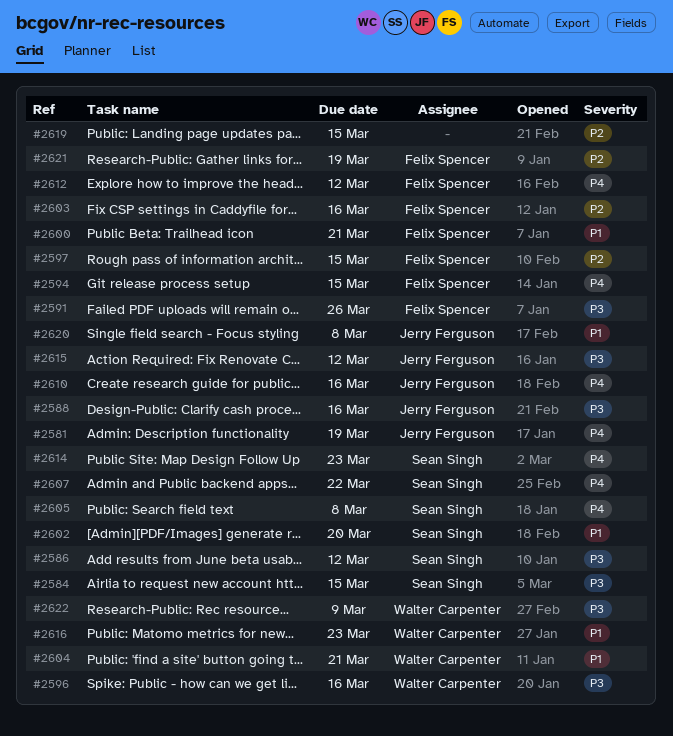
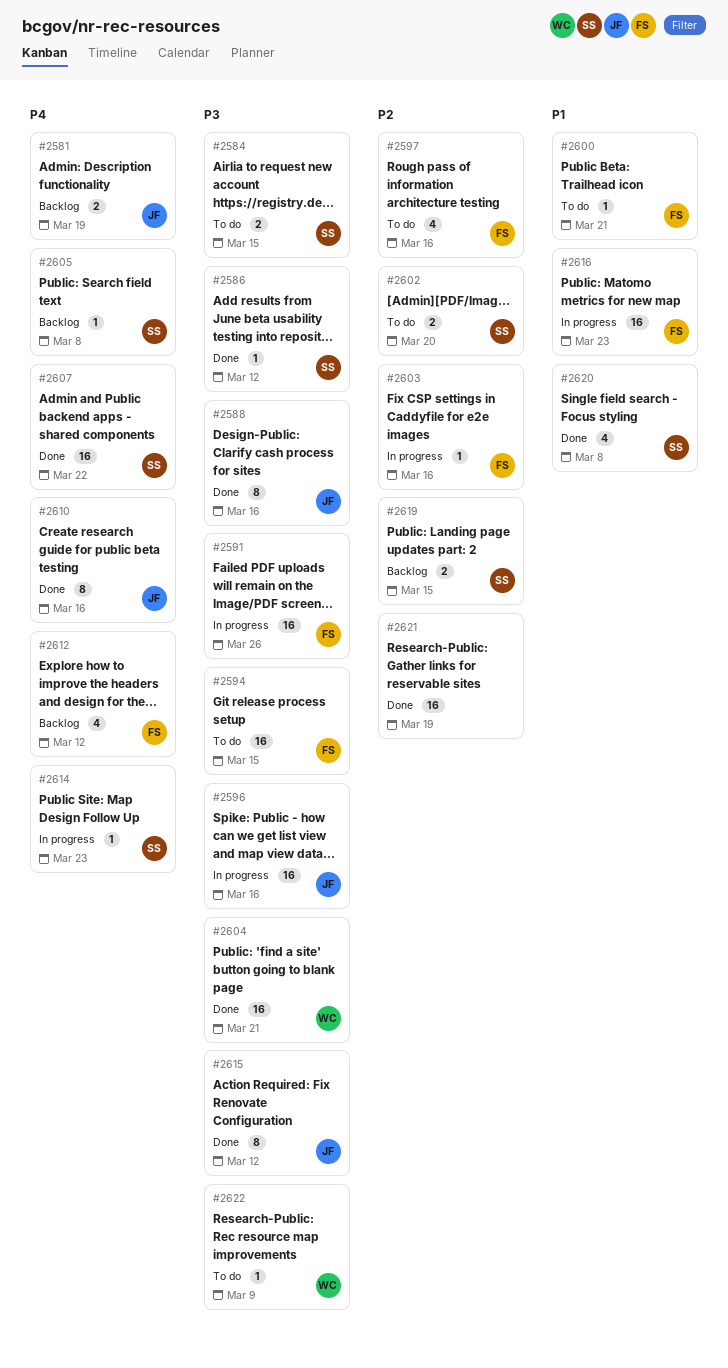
#2594, priority: P4 -> P3
#2596, owner: Walter Carpenter -> Jerry Ferguson
#2597, due: Mar 15 -> Mar 16
#2602, priority: P1 -> P2
#2604, priority: P1 -> P3
#2616, owner: Walter Carpenter -> Felix Spencer
#2619, owner: none -> Sean Singh
#2620, owner: Jerry Ferguson -> Sean Singh
#2621, owner: Felix Spencer -> none

